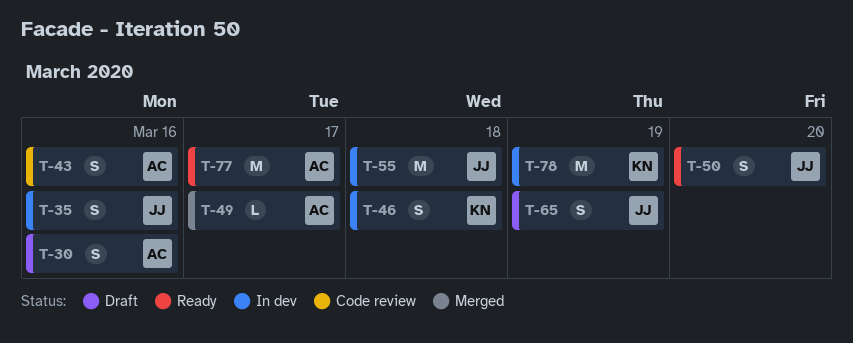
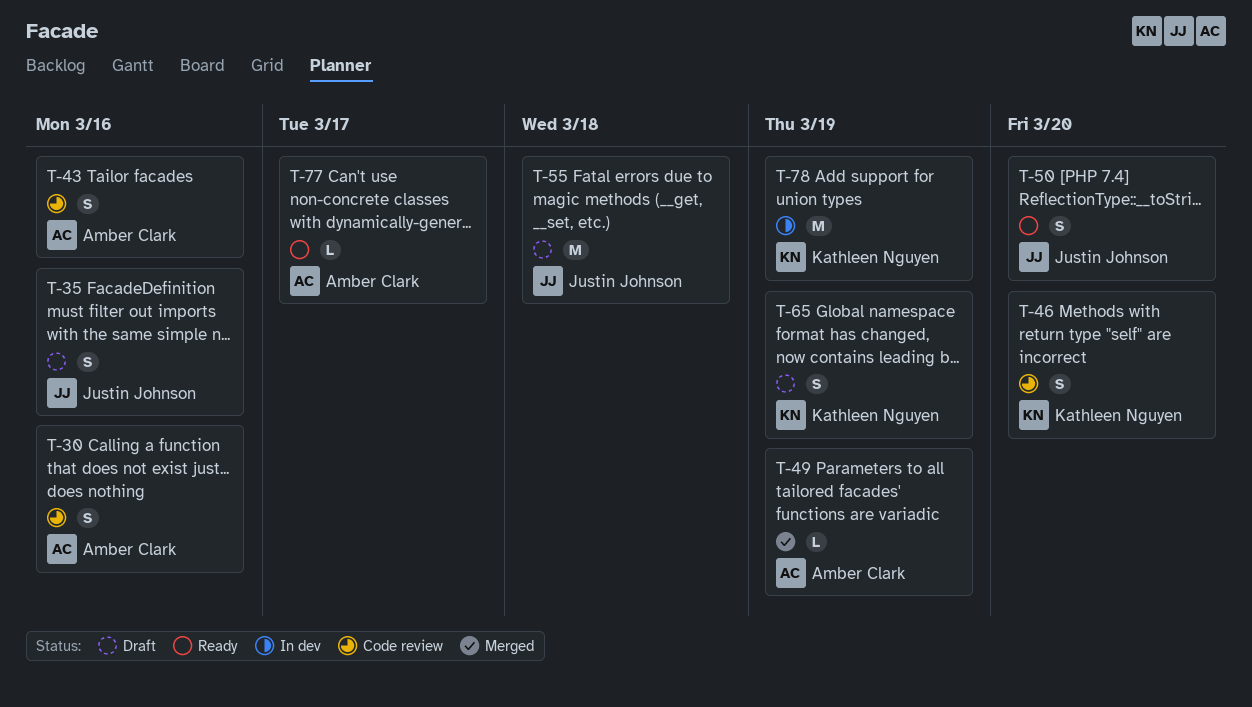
T-30, status: Draft -> Code review
T-35, status: In dev -> Draft
T-46, status: In dev -> Code review
T-46, due: Mar 18 -> Mar 20
T-49, due: Mar 17 -> Mar 19
T-55, status: In dev -> Draft
T-65, owner: Justin Johnson -> Kathleen Nguyen
T-77, estimate: M -> L

